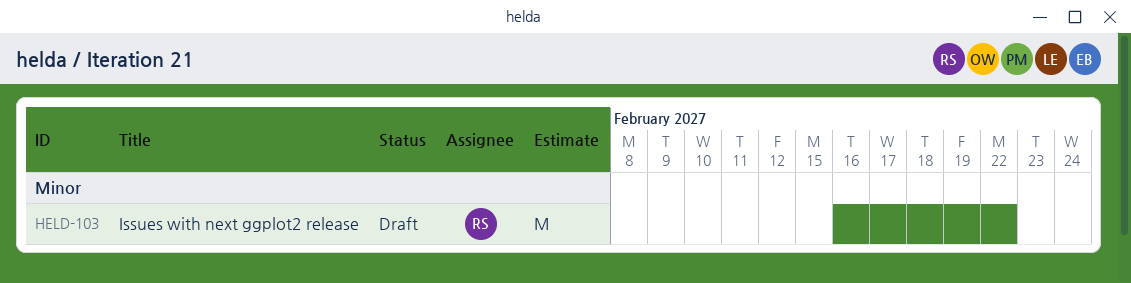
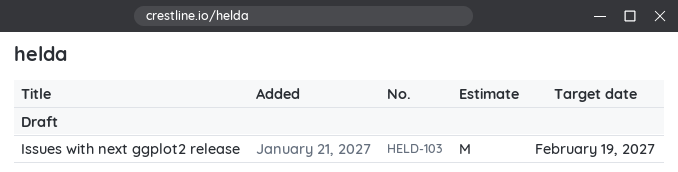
HELD-103, due: Feb 22 -> Feb 19

